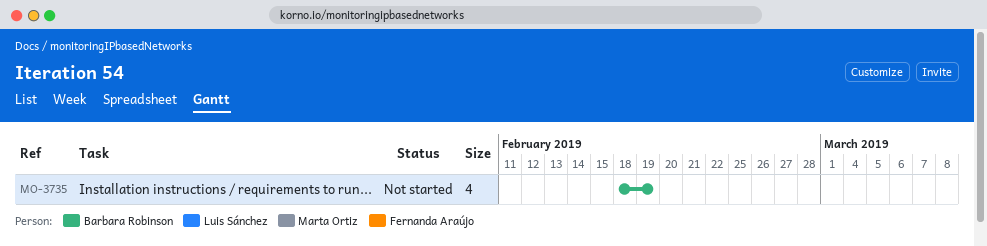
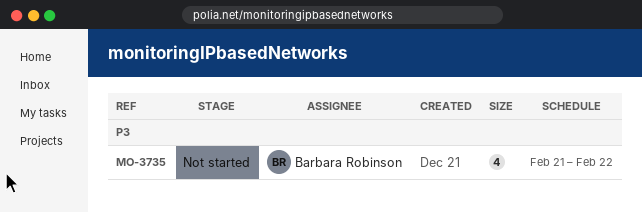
MO-3735, start: Feb 18 -> Feb 21
MO-3735, due: Feb 19 -> Feb 22

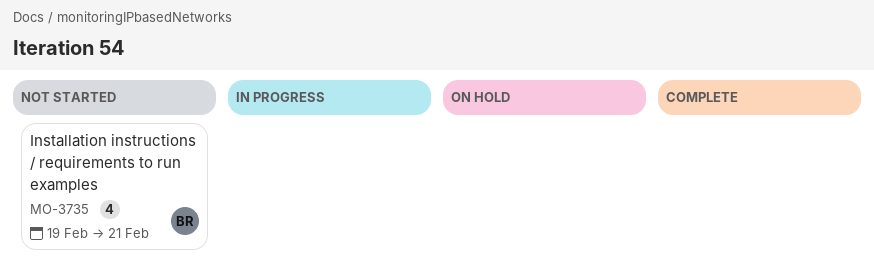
MO-3735, start: Feb 21 -> Feb 19
MO-3735, due: Feb 22 -> Feb 21

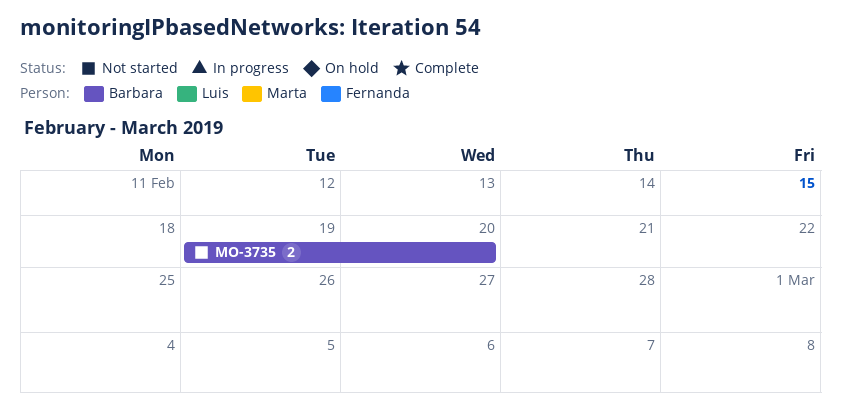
MO-3735, estimate: 4 -> 2
MO-3735, due: Feb 21 -> Feb 20

